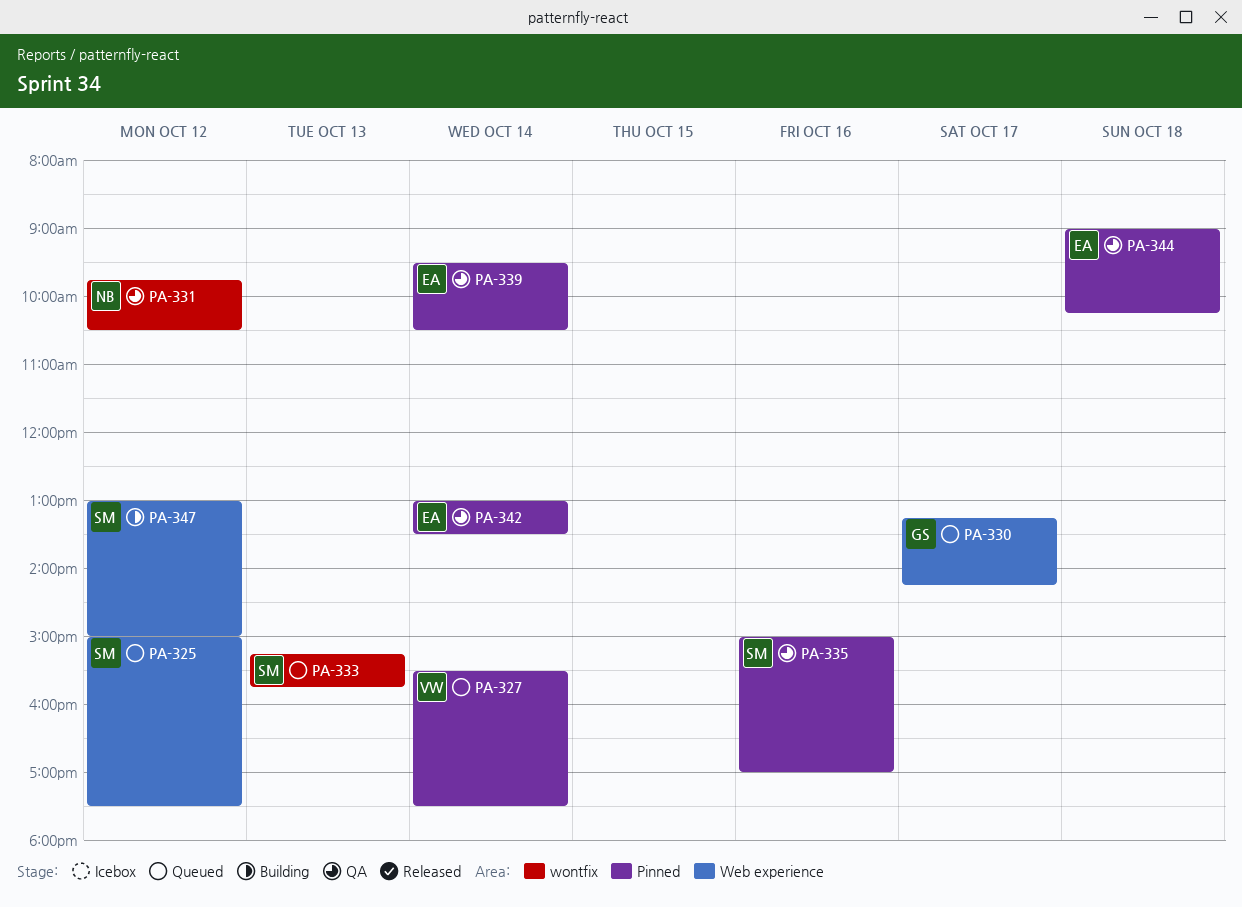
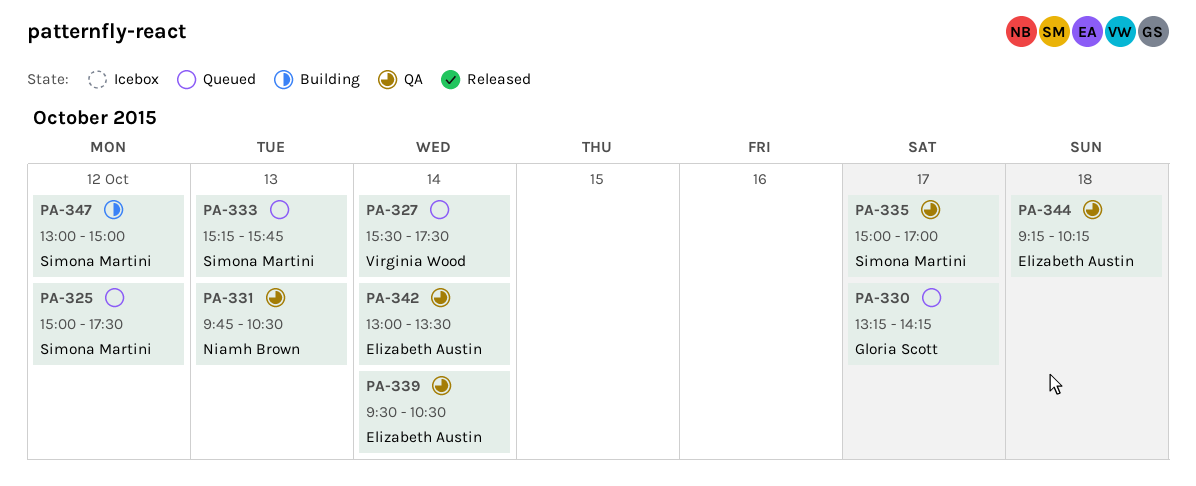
PA-331, day: Oct 12 -> Oct 13
PA-335, day: Oct 16 -> Oct 17
PA-344, begins: 09:00 -> 09:15

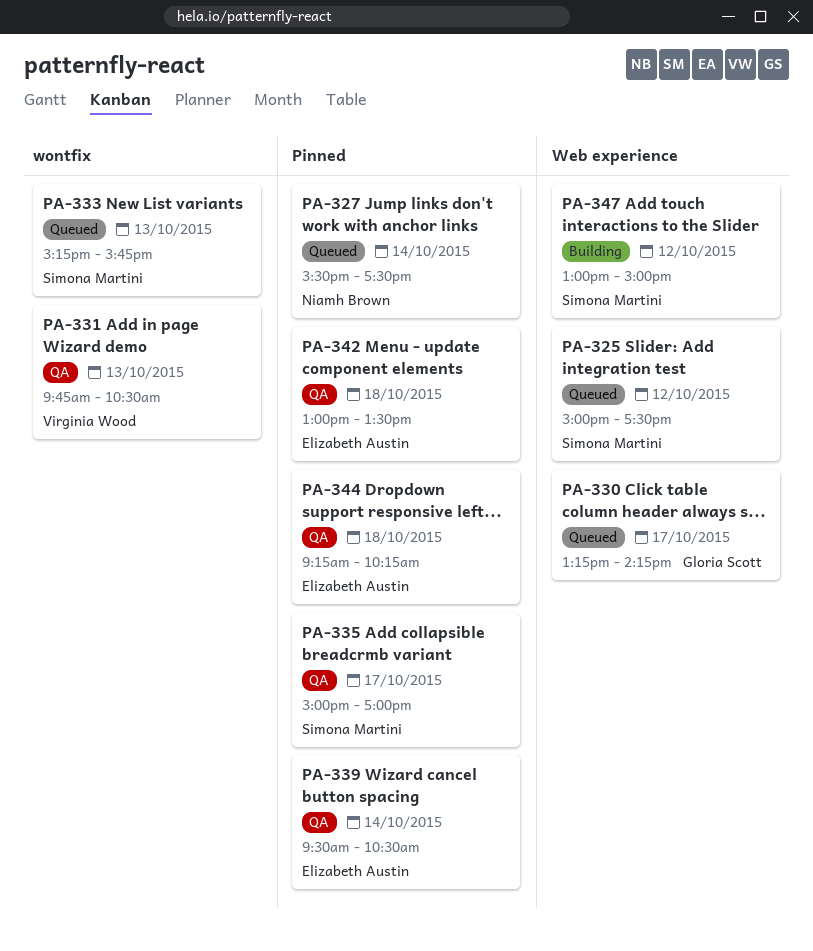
PA-327, owner: Virginia Wood -> Niamh Brown
PA-331, owner: Niamh Brown -> Virginia Wood
PA-342, day: Oct 14 -> Oct 18

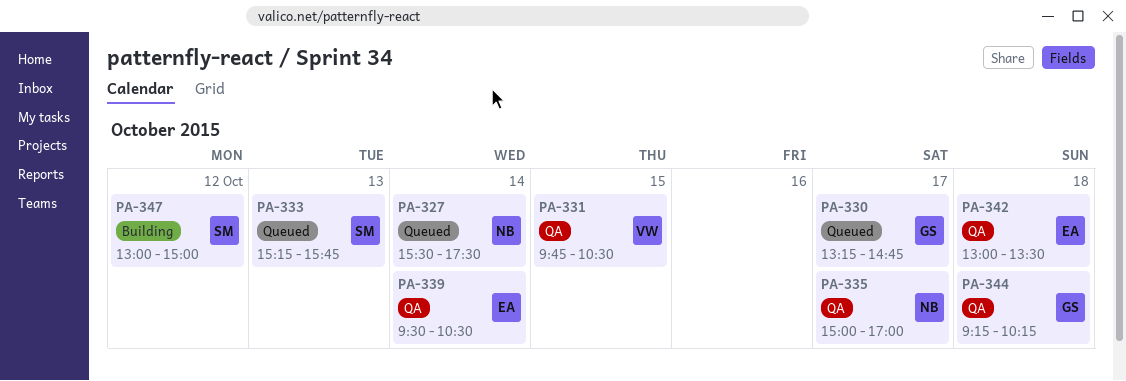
PA-325: present -> none
PA-330, ends: 14:15 -> 14:45
PA-331, day: Oct 13 -> Oct 15
PA-335, owner: Simona Martini -> Niamh Brown
PA-344, owner: Elizabeth Austin -> Gloria Scott

